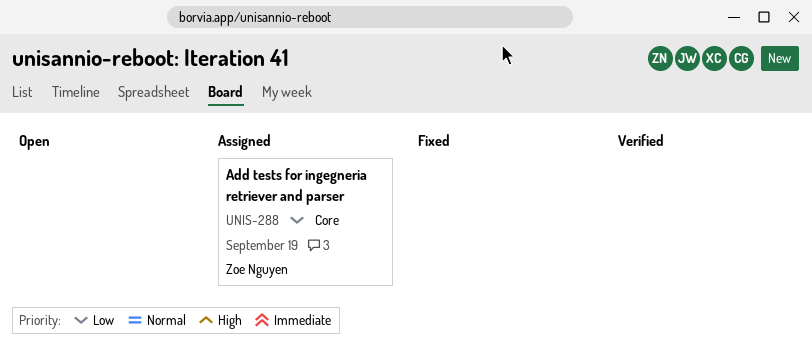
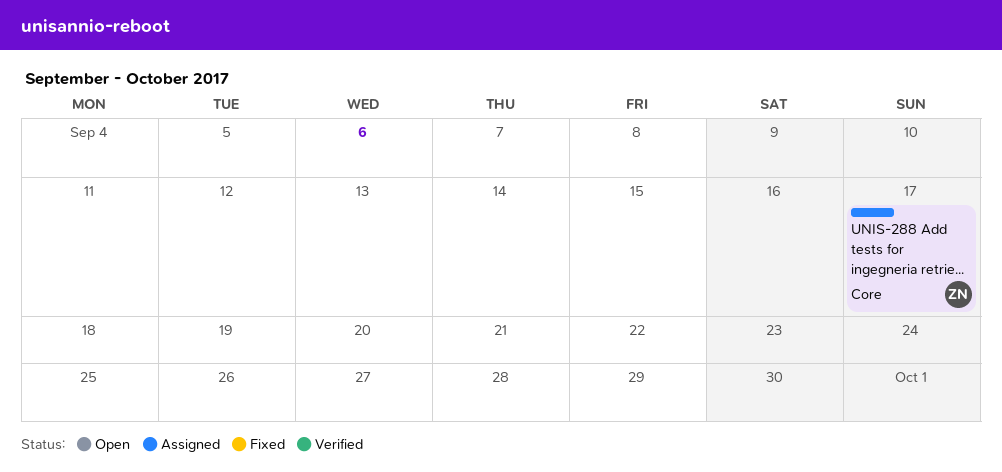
UNIS-288, due: Sep 19 -> Sep 17

